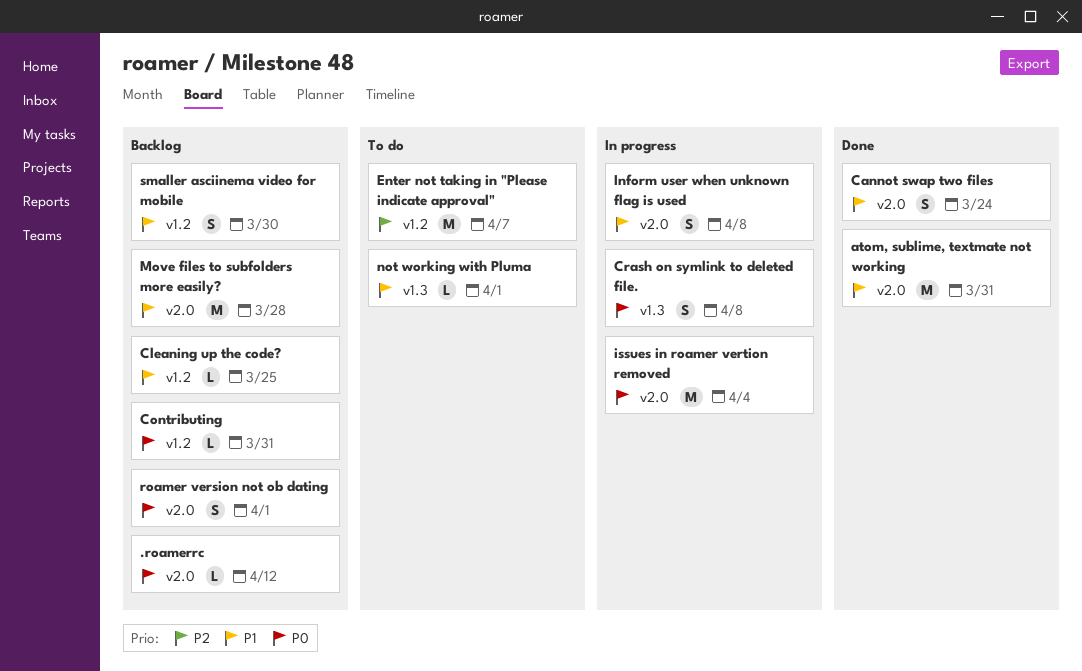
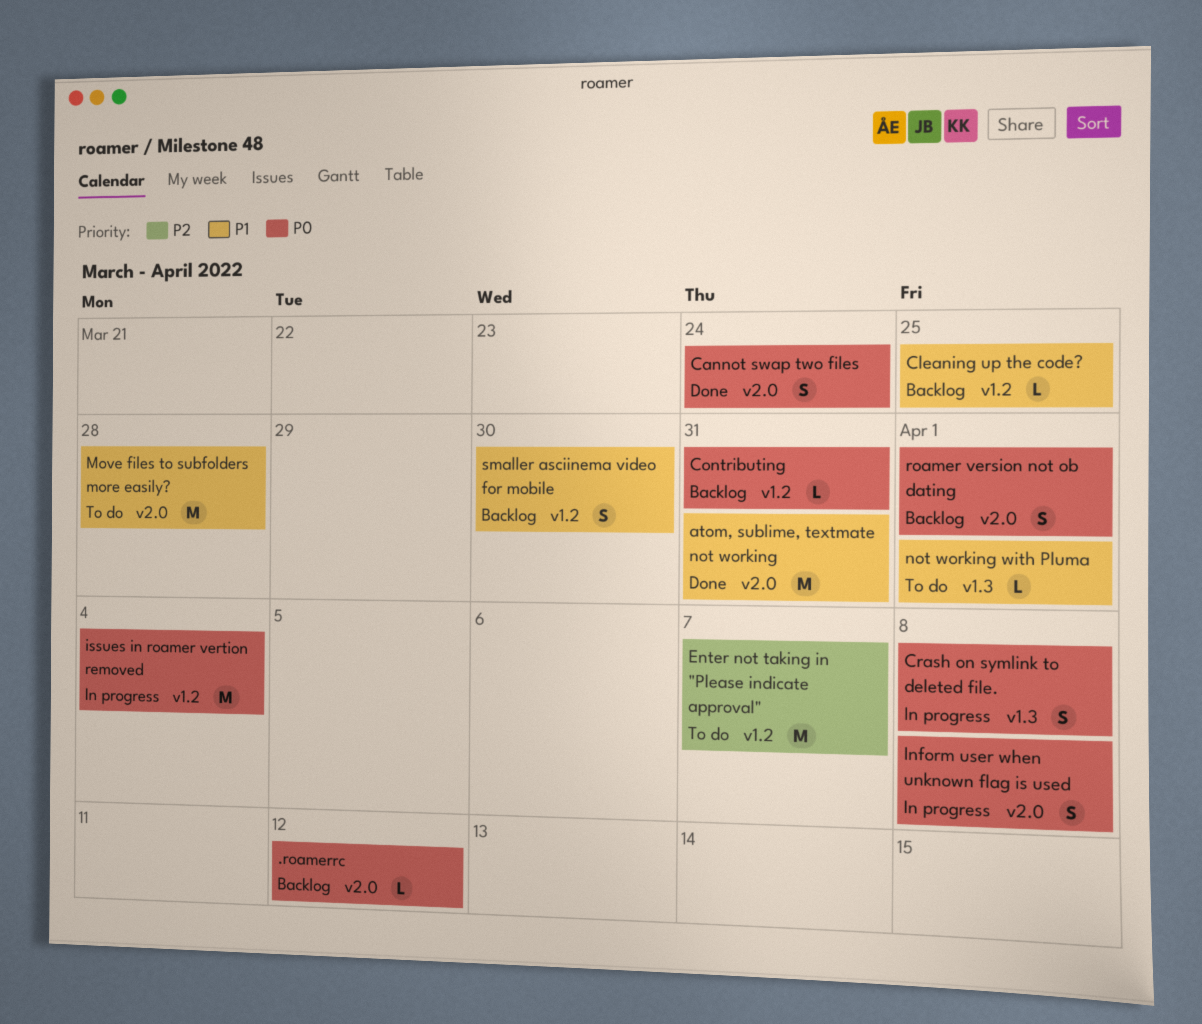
Cannot swap two files, priority: P1 -> P0
Inform user when unknown flag is used, priority: P1 -> P0
issues in roamer vertion removed, label: v2.0 -> v1.2
Move files to subfolders more easily?, status: Backlog -> To do

